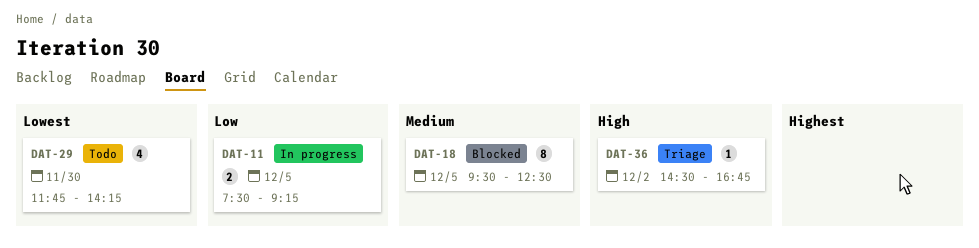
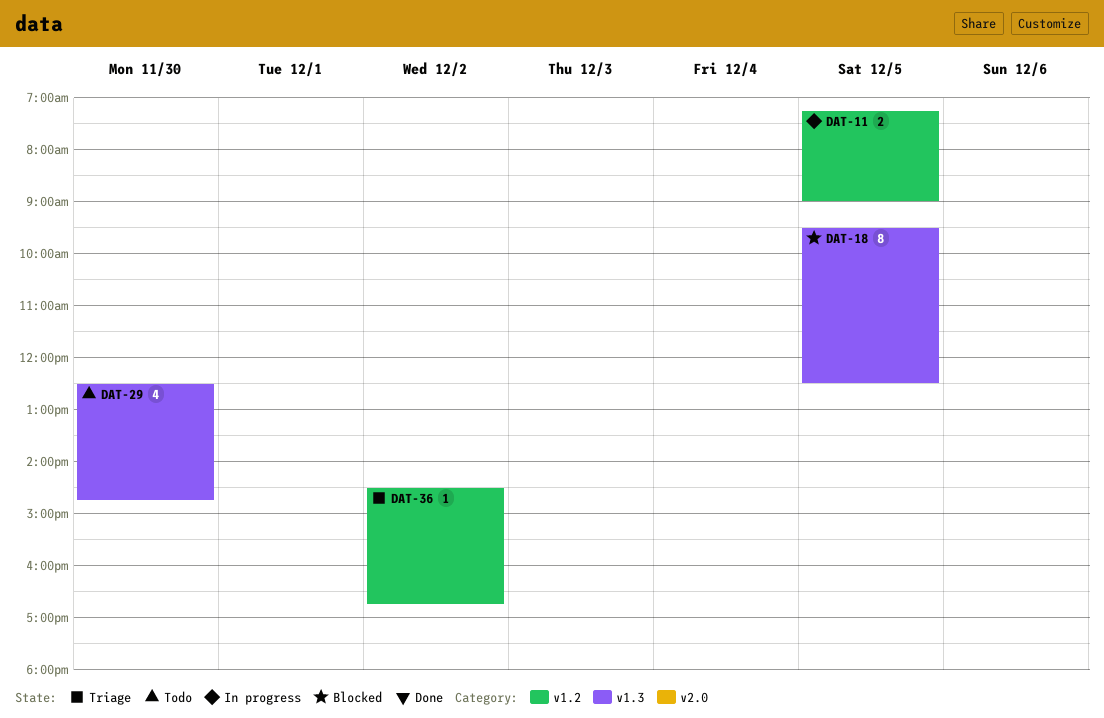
DAT-11, begins: 07:30 -> 07:15
DAT-11, ends: 09:15 -> 09:00
DAT-29, begins: 11:45 -> 12:30
DAT-29, ends: 14:15 -> 14:45

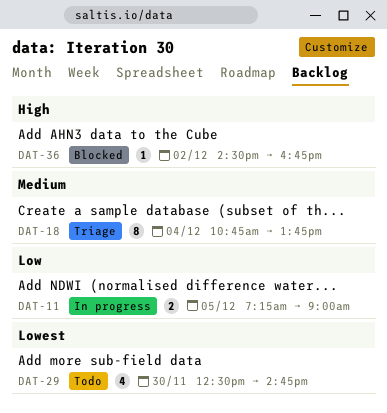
DAT-18, status: Blocked -> Triage
DAT-18, day: Dec 5 -> Dec 4
DAT-18, begins: 09:30 -> 10:45
DAT-18, ends: 12:30 -> 13:45
DAT-36, status: Triage -> Blocked

